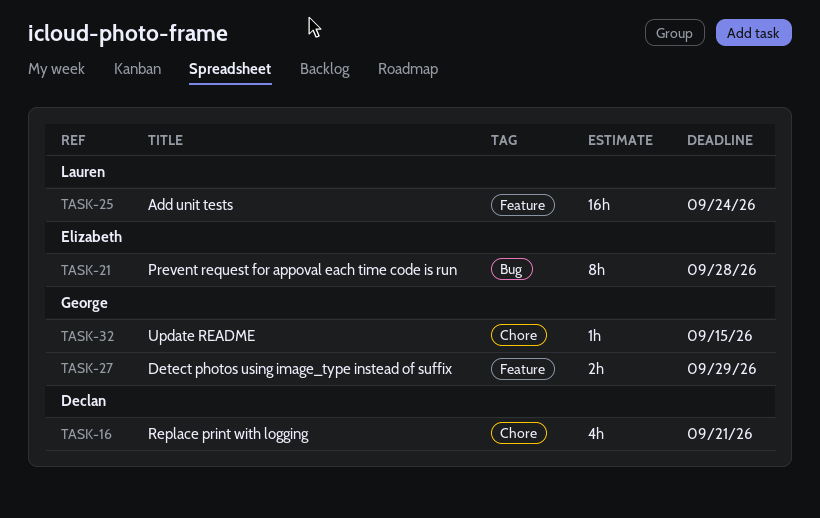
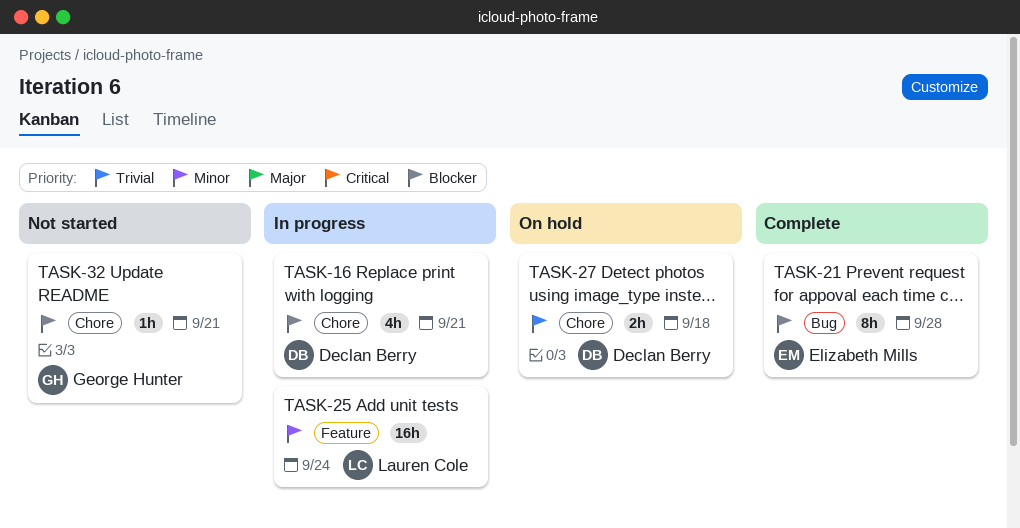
TASK-27, owner: George Hunter -> Declan Berry
TASK-27, label: Feature -> Chore
TASK-27, due: Sep 29 -> Sep 18
TASK-32, due: Sep 15 -> Sep 21

